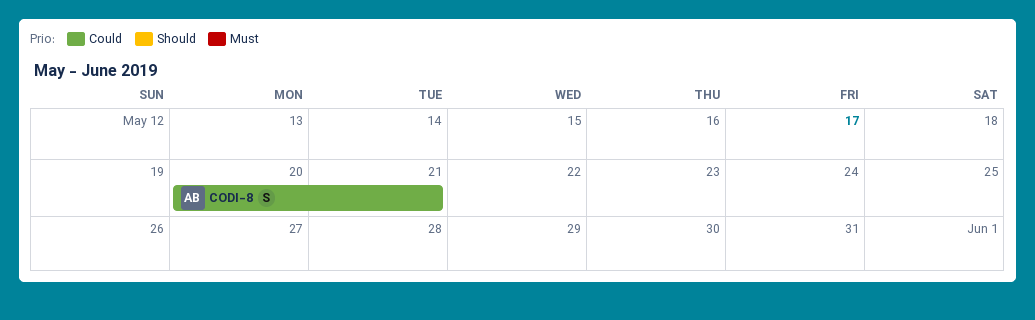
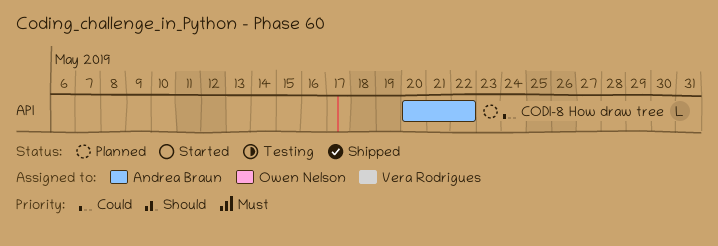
CODI-8, estimate: S -> L
CODI-8, due: May 21 -> May 22

